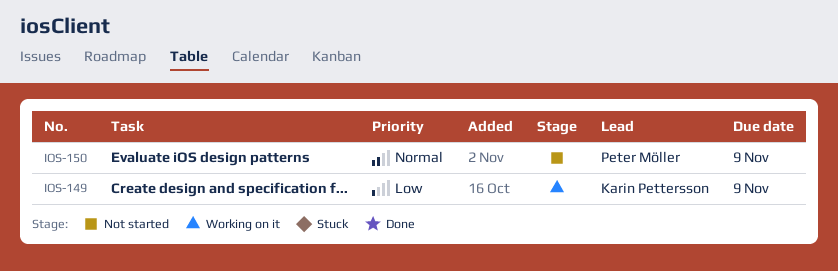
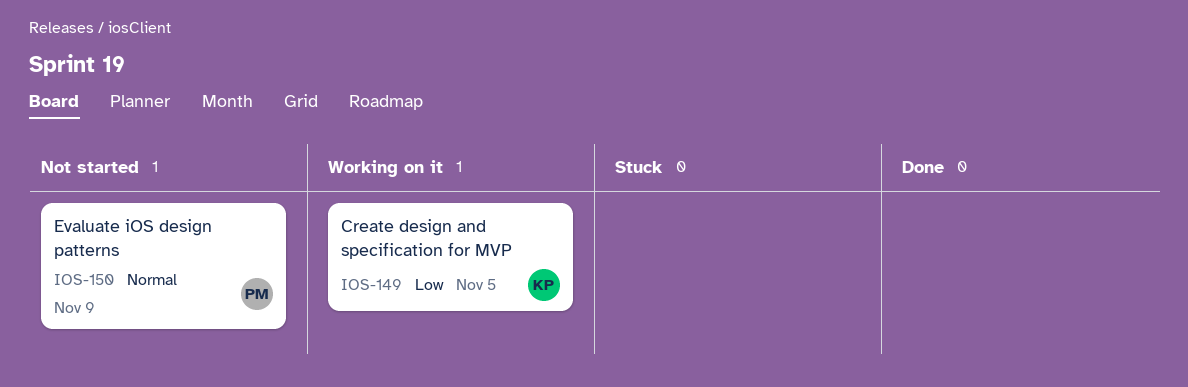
IOS-149, due: Nov 9 -> Nov 5

